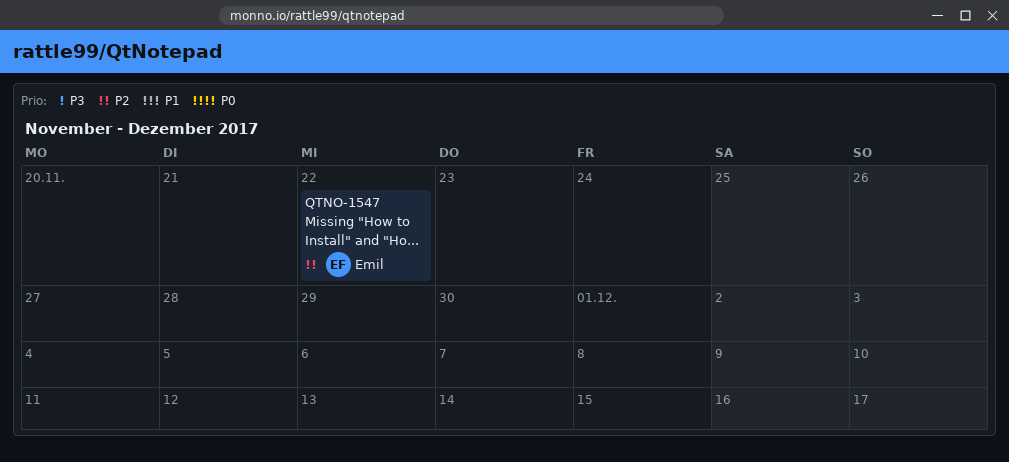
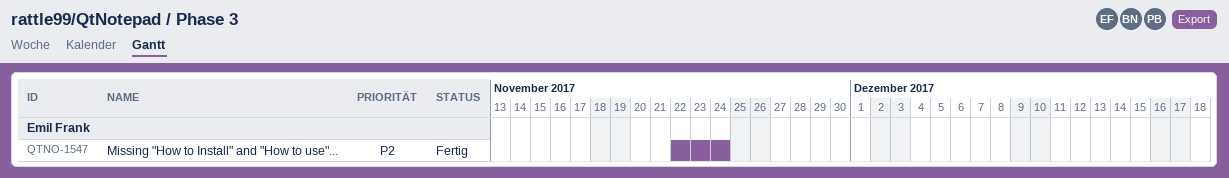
QTNO-1547, due: Nov 22 -> Nov 24

